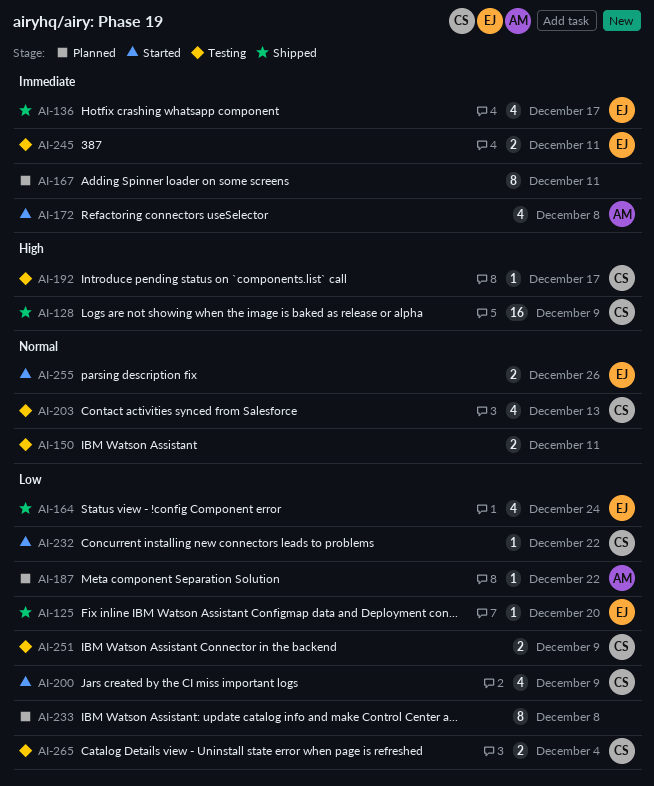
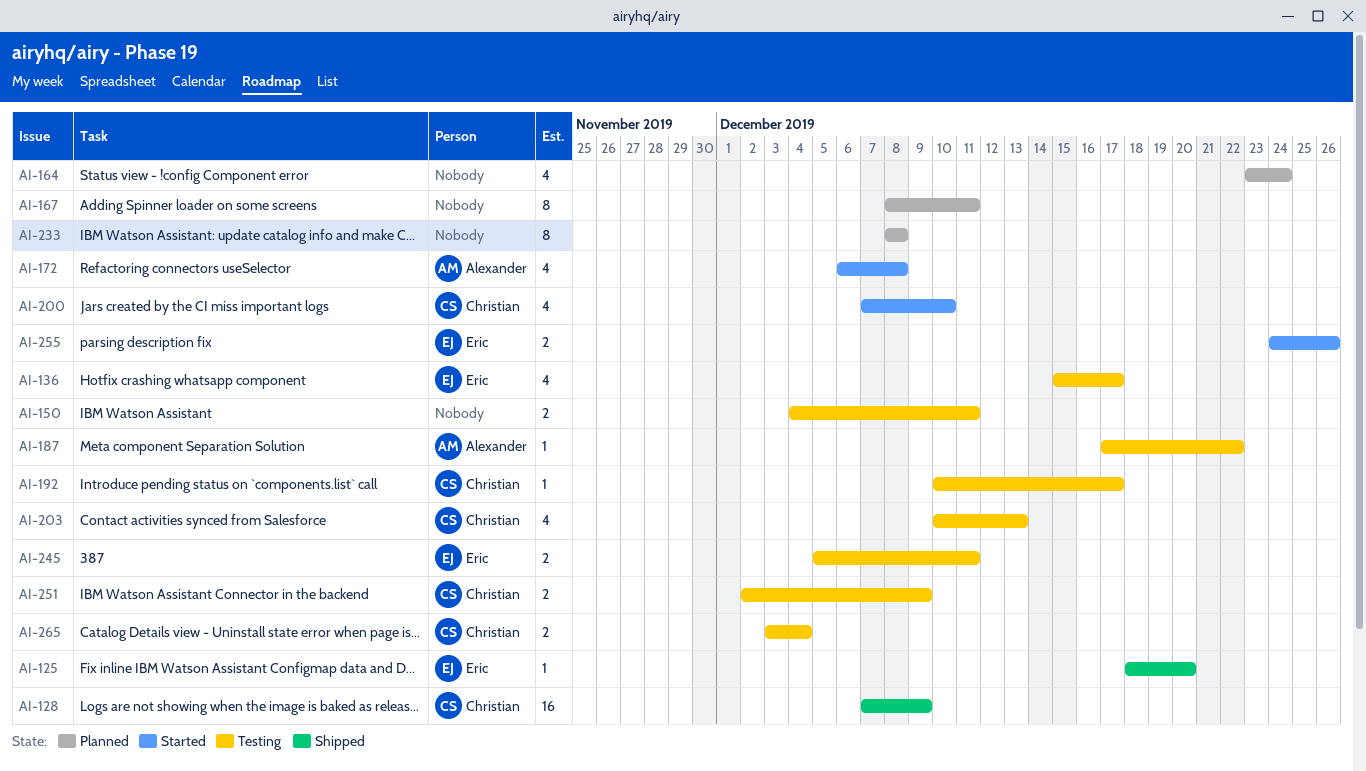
AI-136, status: Shipped -> Testing
AI-164, status: Shipped -> Planned
AI-164, owner: Eric -> none
AI-187, status: Planned -> Testing
AI-200, due: Dec 9 -> Dec 10
AI-232: present -> none

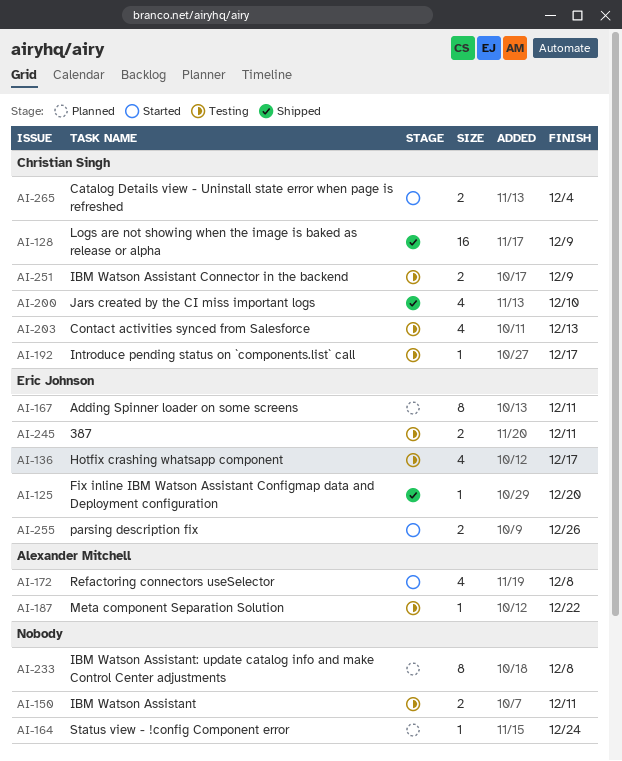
AI-164, estimate: 4 -> 1
AI-167, owner: none -> Eric Johnson
AI-200, status: Started -> Shipped
AI-265, status: Testing -> Started

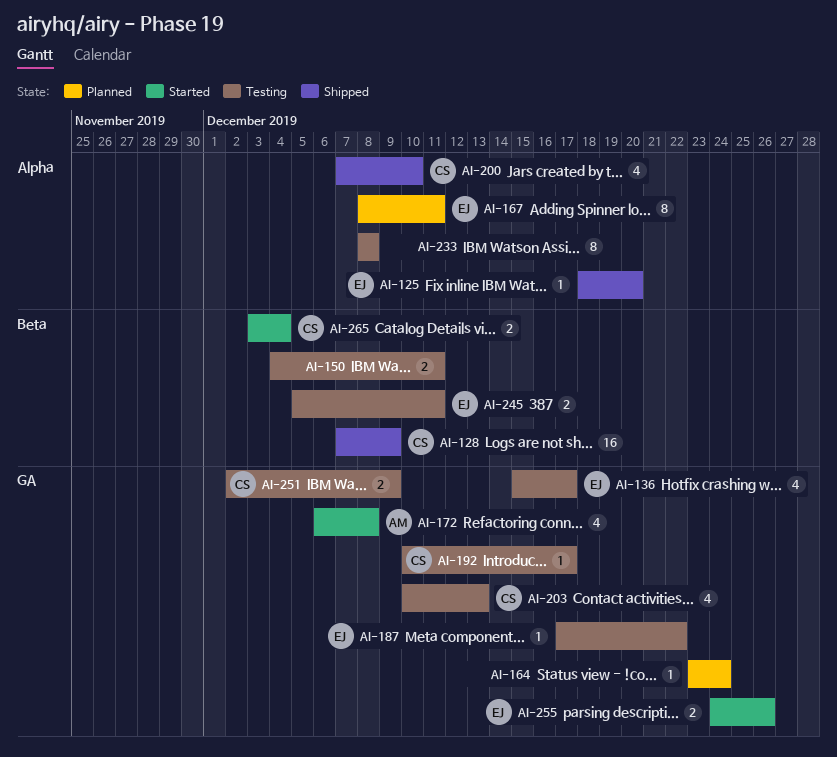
AI-187, owner: Alexander Mitchell -> Eric Johnson
AI-233, status: Planned -> Testing

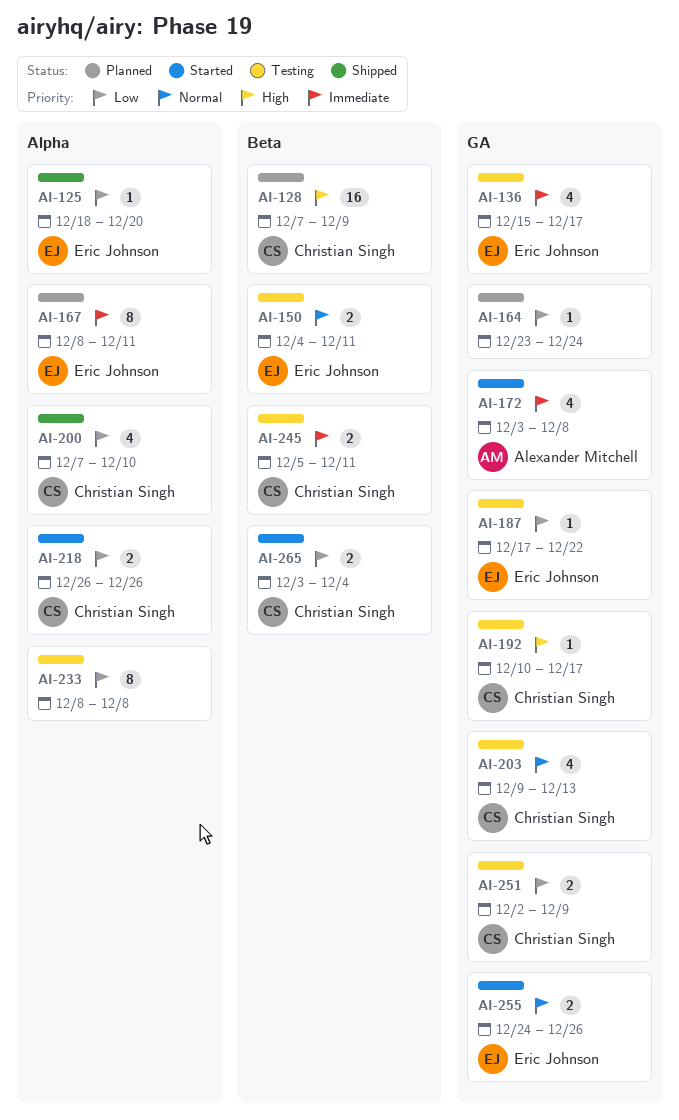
AI-128, status: Shipped -> Planned
AI-150, owner: none -> Eric Johnson
AI-172, start: Dec 6 -> Dec 3
AI-203, start: Dec 10 -> Dec 9
AI-218: none -> present
AI-245, owner: Eric Johnson -> Christian Singh

